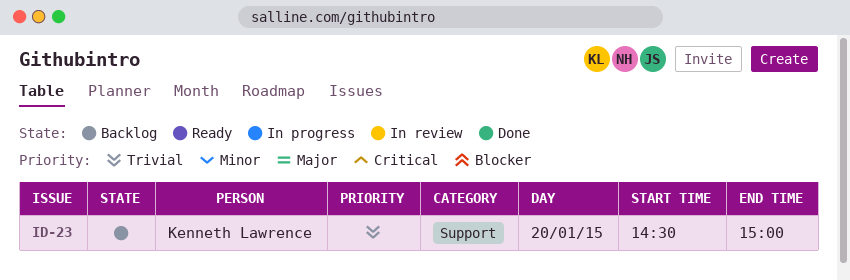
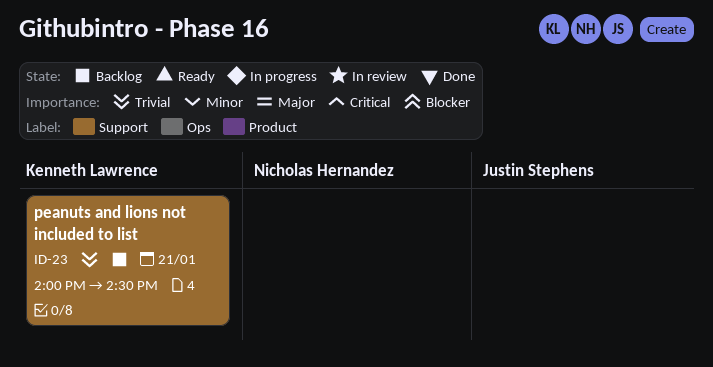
ID-23, day: Jan 20 -> Jan 21
ID-23, begins: 14:30 -> 14:00
ID-23, ends: 15:00 -> 14:30

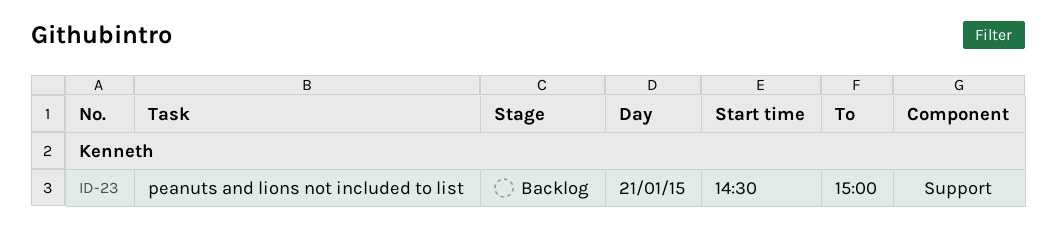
ID-23, begins: 14:00 -> 14:30
ID-23, ends: 14:30 -> 15:00

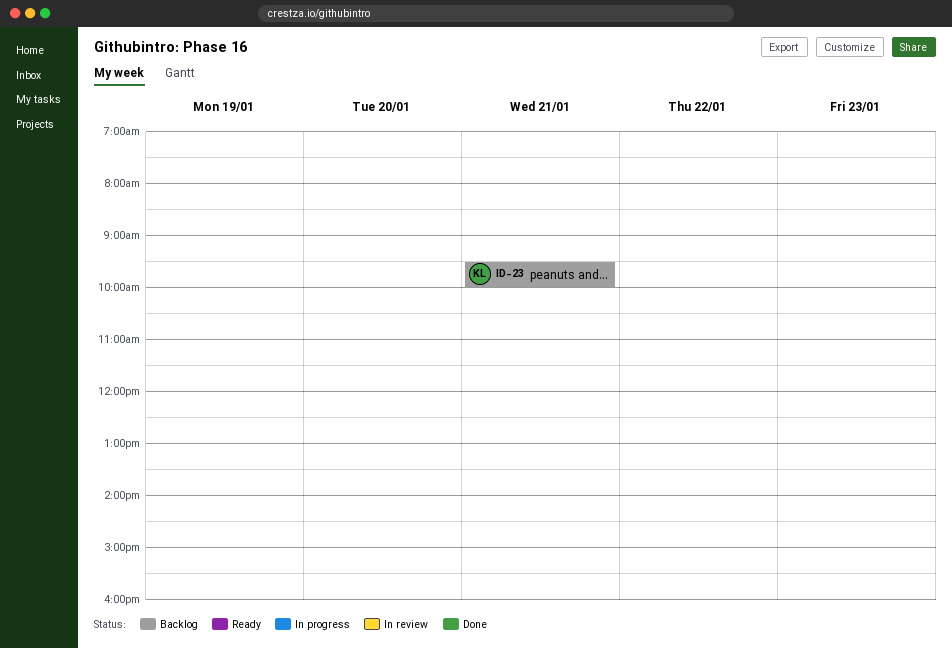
ID-23, begins: 14:30 -> 09:30
ID-23, ends: 15:00 -> 10:00

